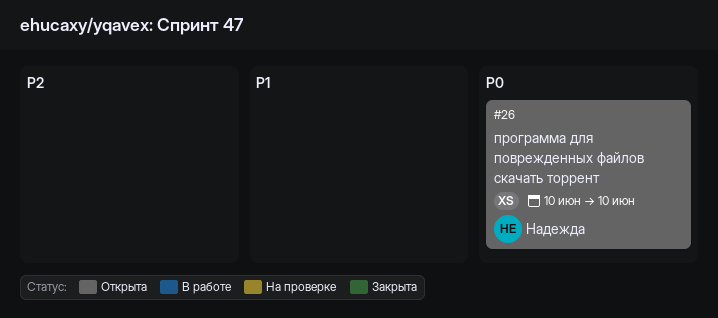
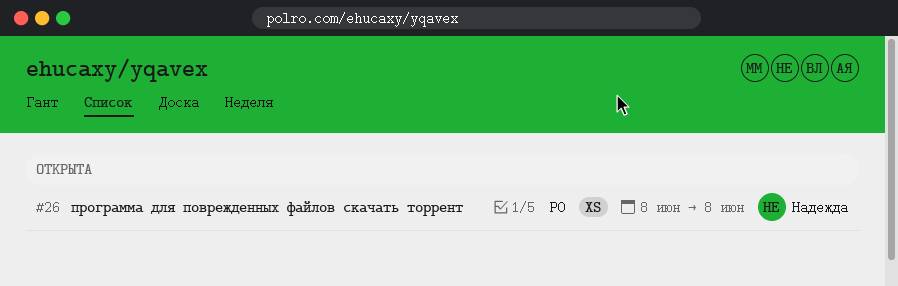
#26, start: Jun 10 -> Jun 8
#26, due: Jun 10 -> Jun 8

